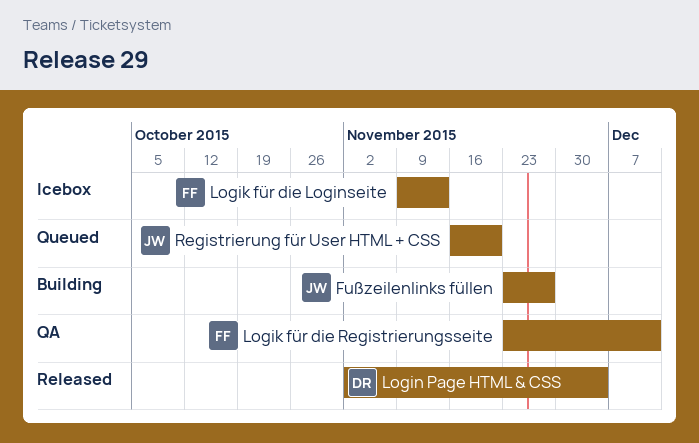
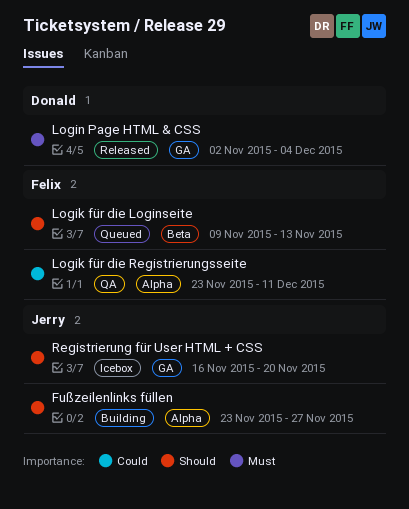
Logik für die Loginseite, status: Icebox -> Queued
Registrierung für User HTML + CSS, status: Queued -> Icebox

